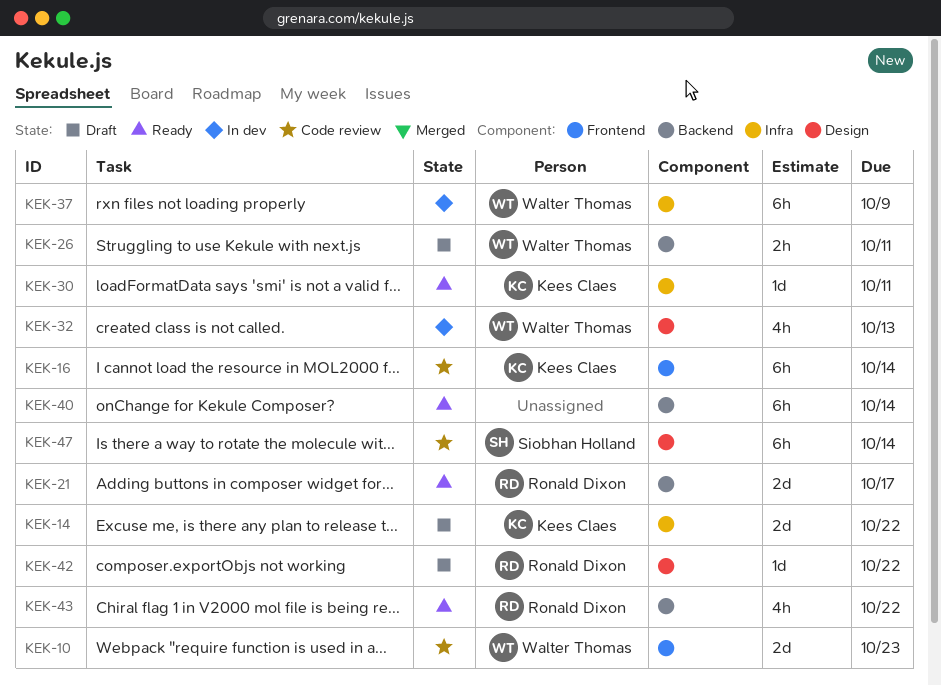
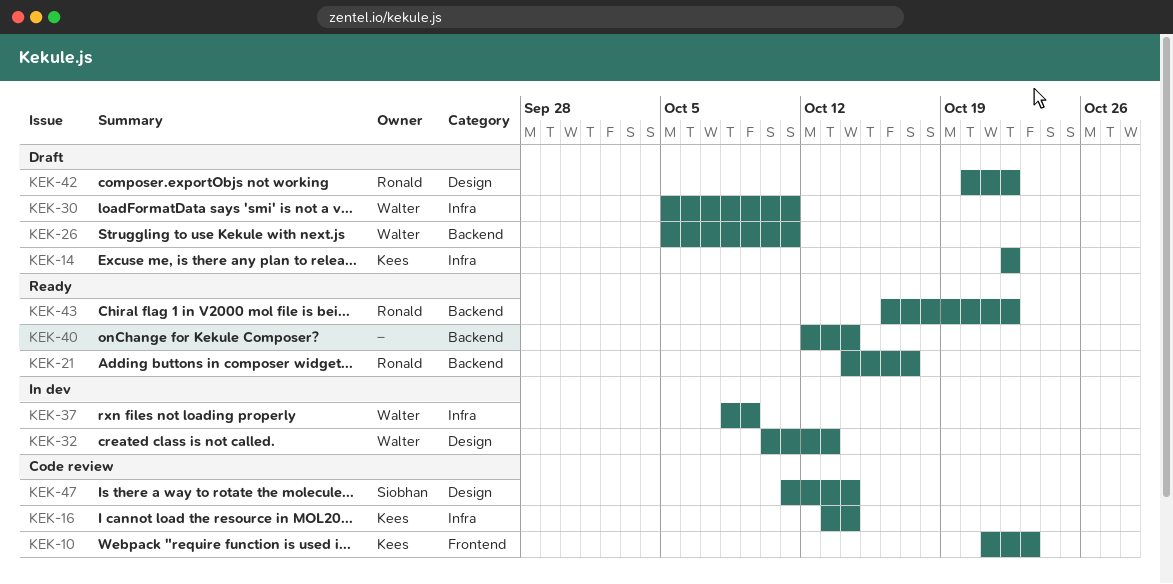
KEK-10, owner: Walter Thomas -> Kees Claes
KEK-16, label: Frontend -> Infra
KEK-30, status: Ready -> Draft
KEK-30, owner: Kees Claes -> Walter Thomas

